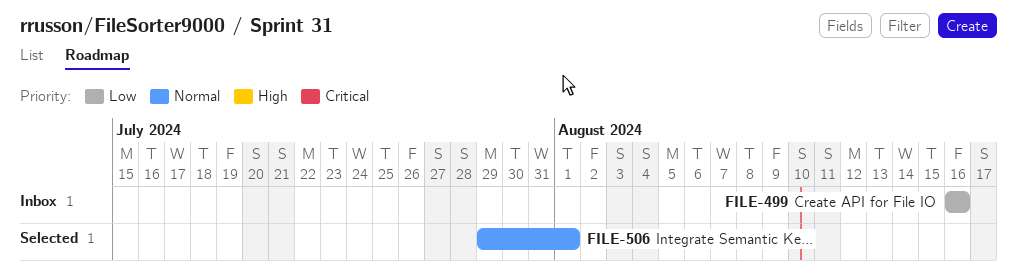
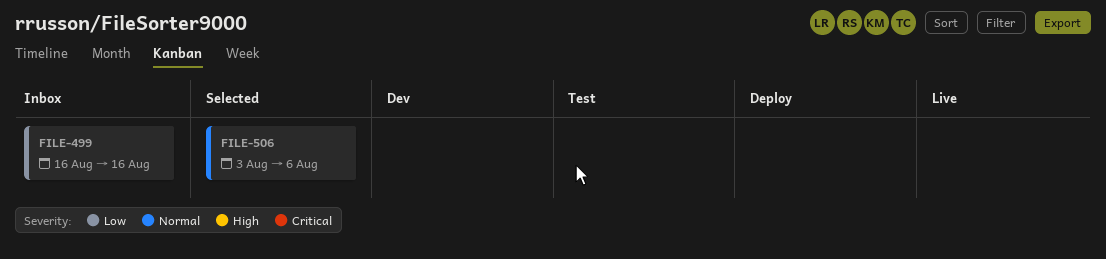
FILE-506, start: Jul 29 -> Aug 3
FILE-506, due: Aug 1 -> Aug 6

